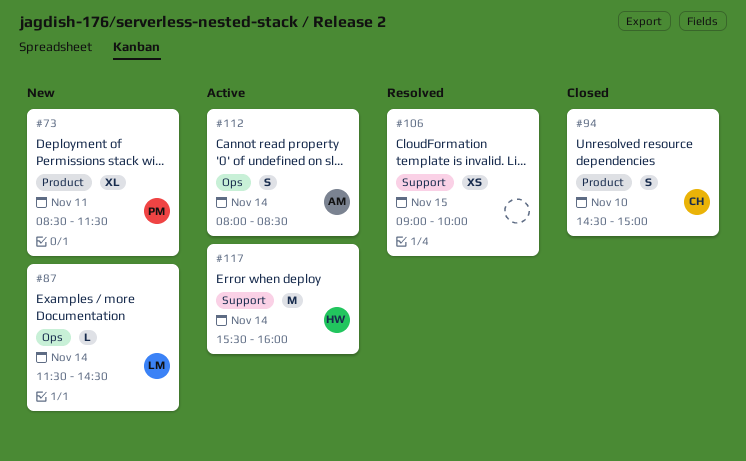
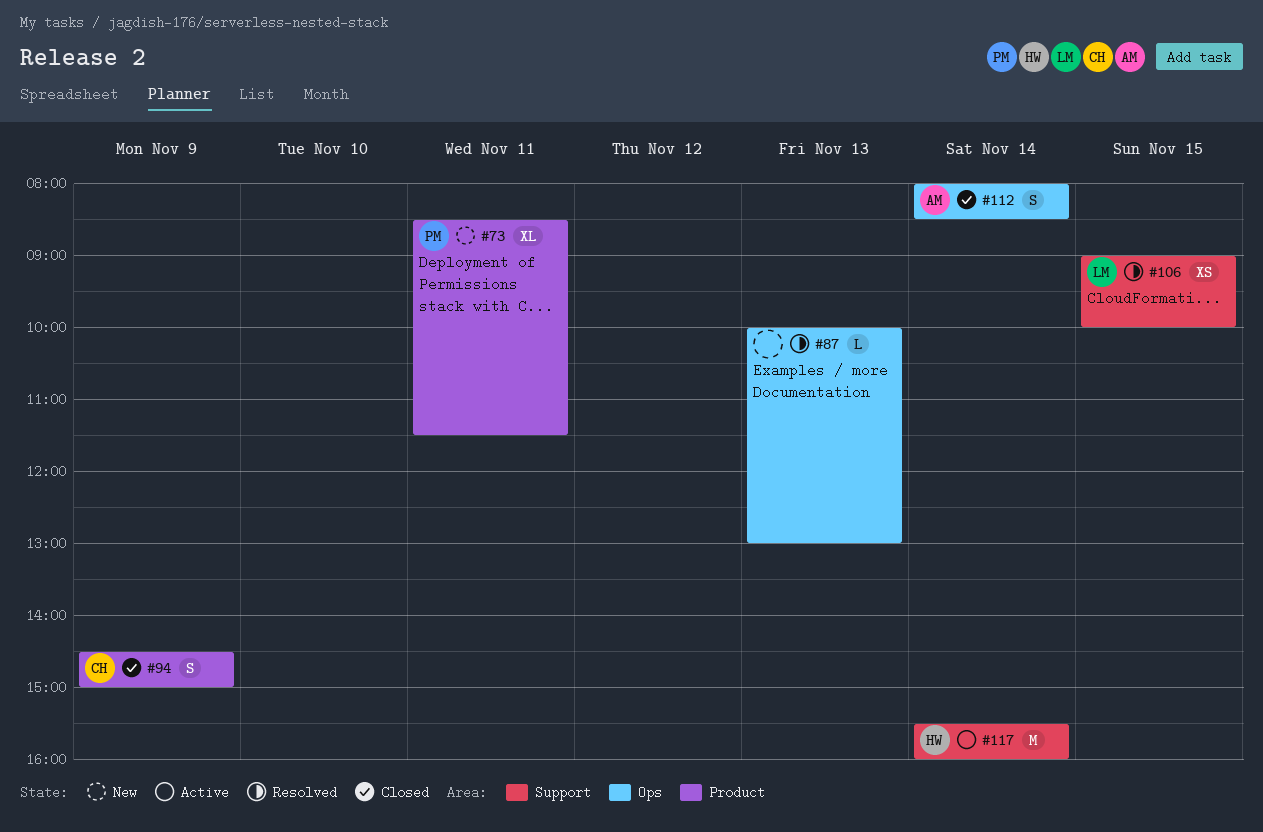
#87, status: New -> Resolved
#87, owner: LM -> none
#87, day: Nov 14 -> Nov 13
#87, begins: 11:30 -> 10:00
#87, ends: 14:30 -> 13:00
#94, day: Nov 10 -> Nov 9
#106, owner: none -> LM
#112, status: Active -> Closed

